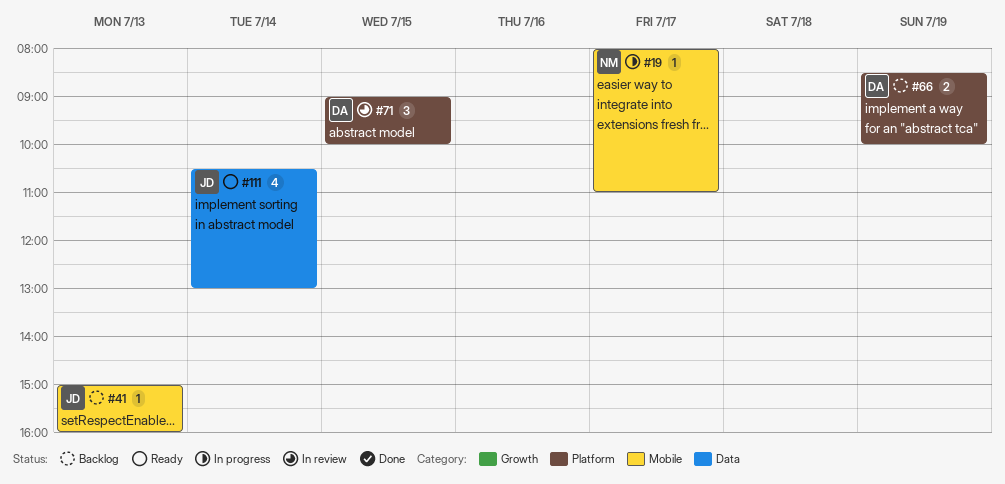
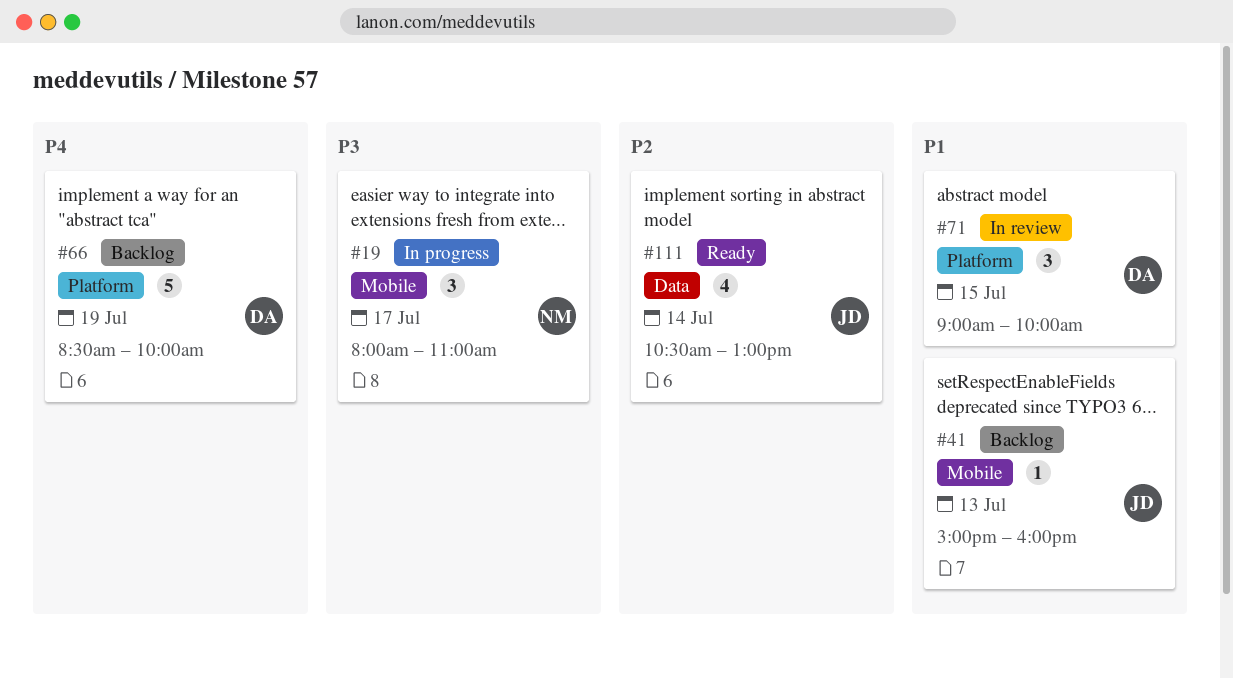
#19, estimate: 1 -> 3
#66, estimate: 2 -> 5

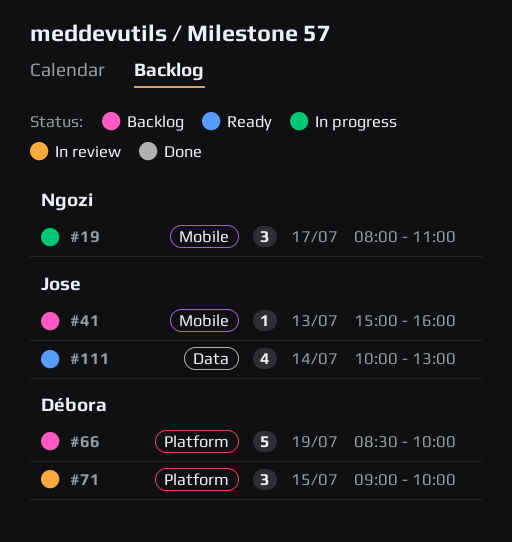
#111, begins: 10:30 -> 10:00

